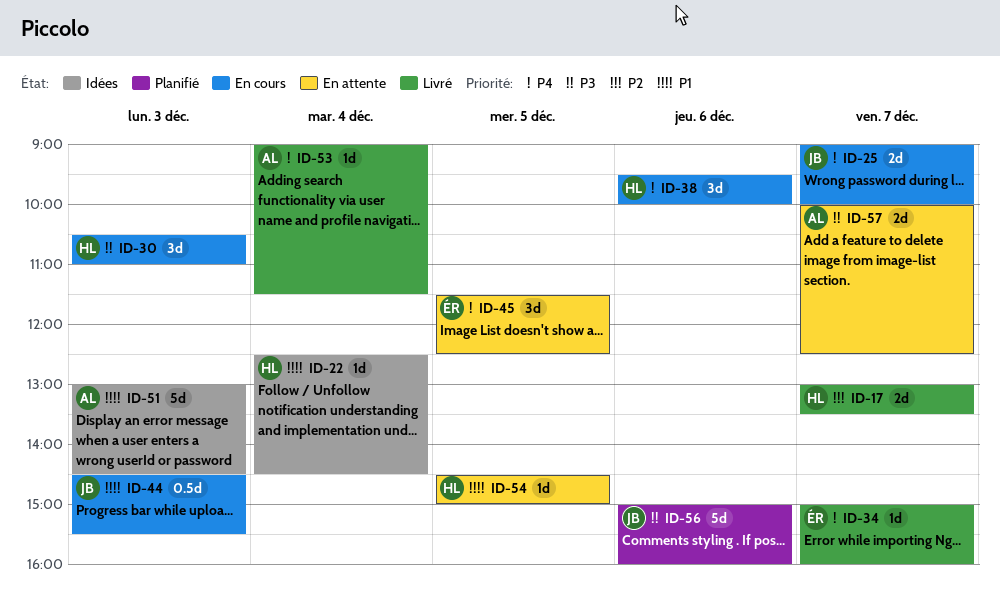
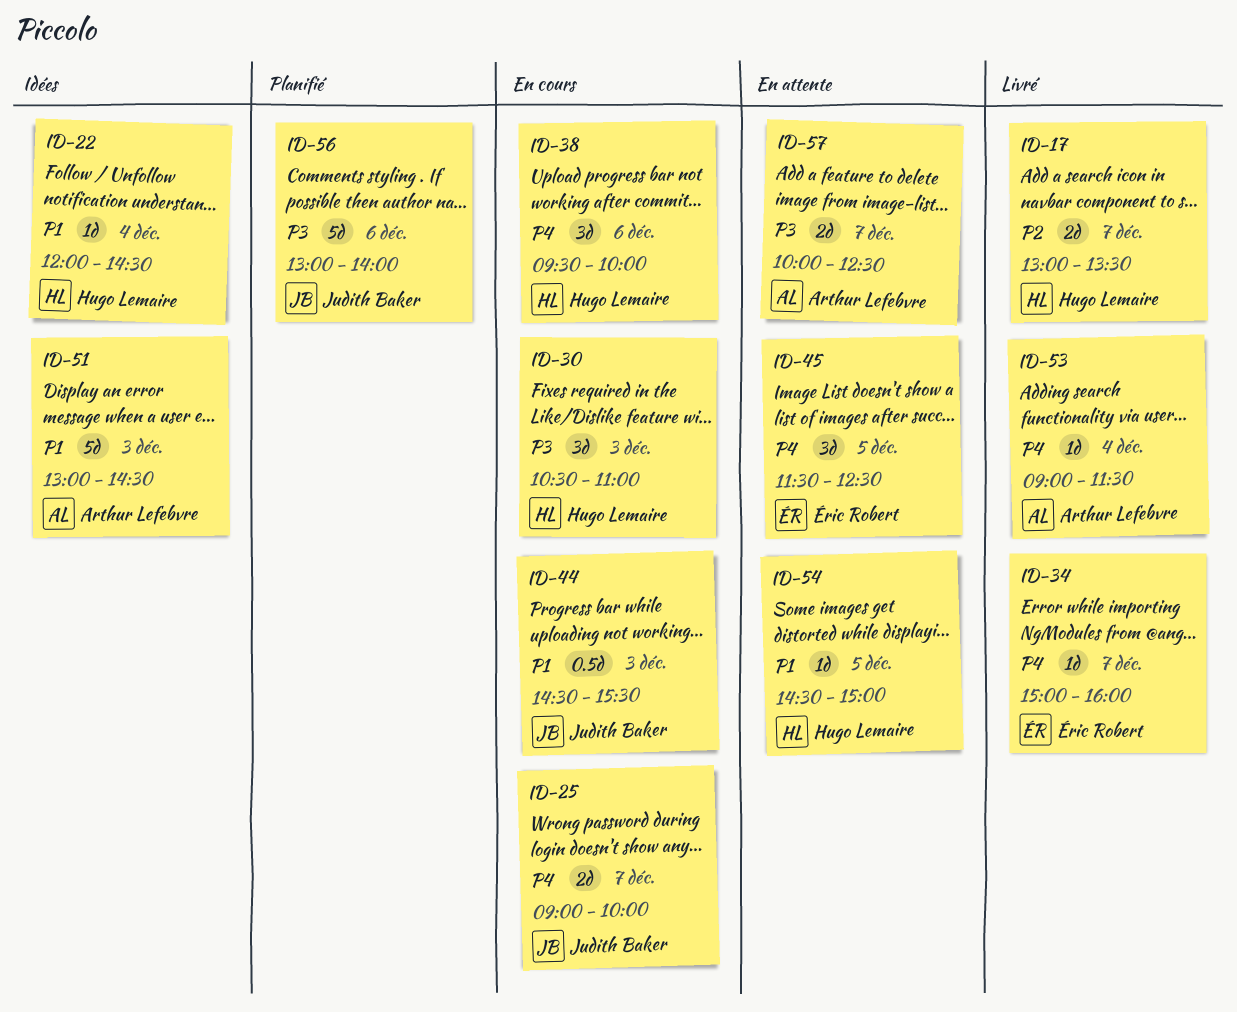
ID-22, begins: 12:30 -> 12:00
ID-56, begins: 15:00 -> 13:00
ID-56, ends: 16:00 -> 14:00

